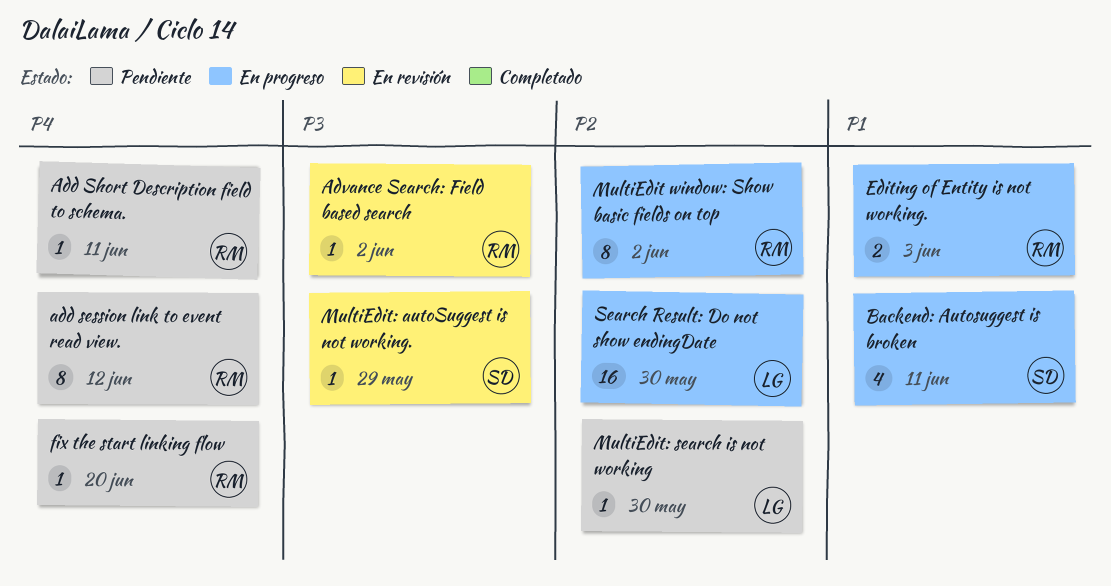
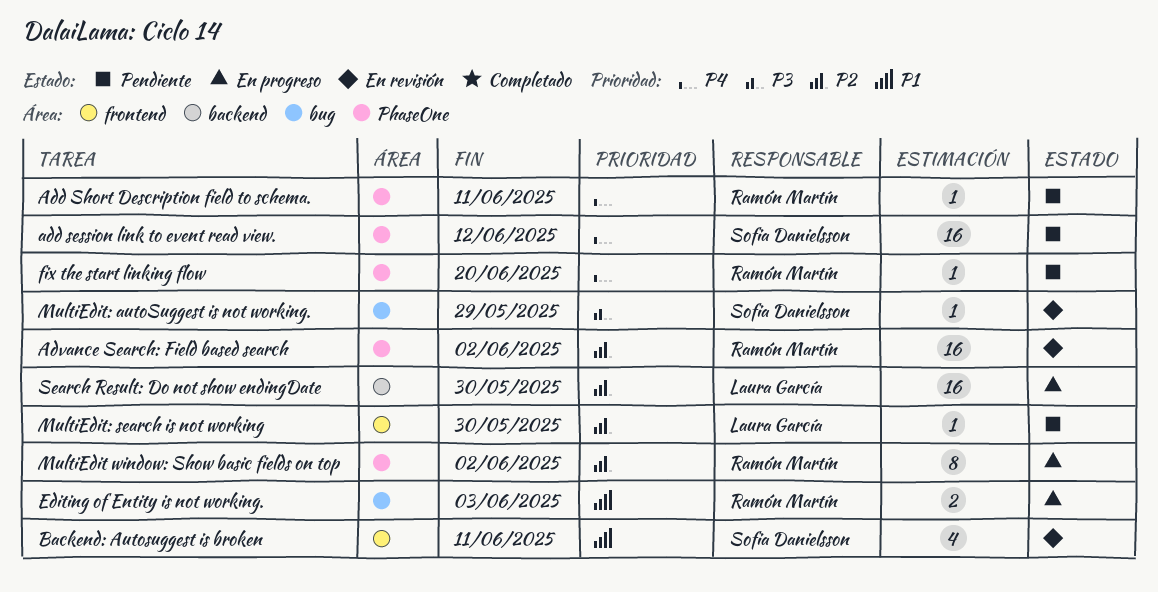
add session link to event read view., owner: Ramón Martín -> Sofia Danielsson
add session link to event read view., estimate: 8 -> 16
Advance Search: Field based search, priority: P3 -> P2
Advance Search: Field based search, estimate: 1 -> 16
Backend: Autosuggest is broken, status: En progreso -> En revisión

